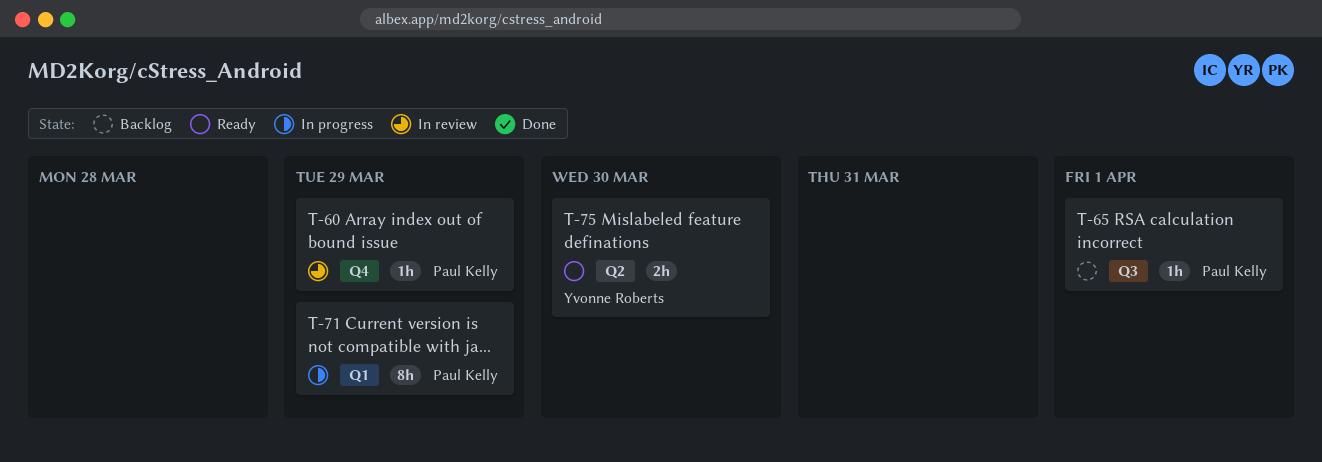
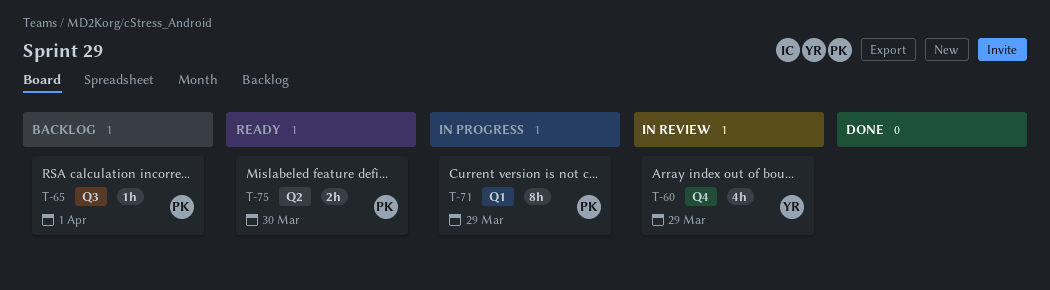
T-60, owner: Paul Kelly -> Yvonne Roberts
T-60, estimate: 1h -> 4h
T-75, owner: Yvonne Roberts -> Paul Kelly

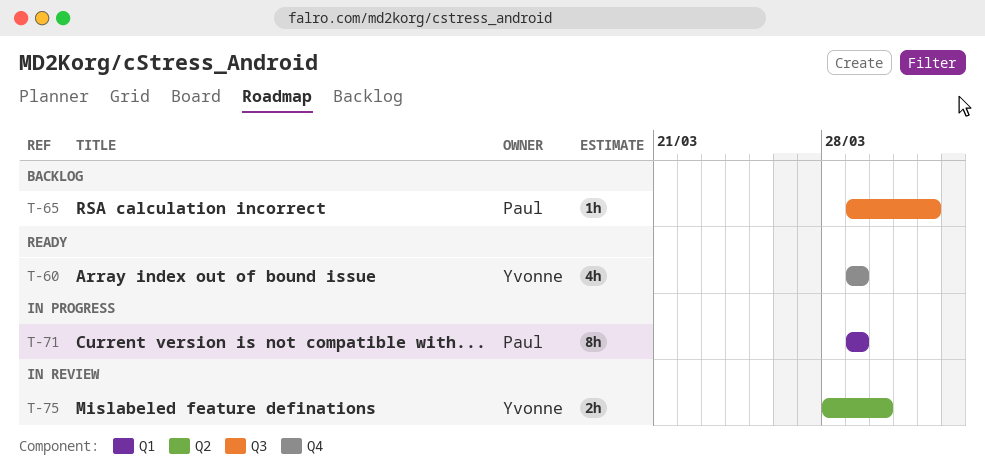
T-60, status: In review -> Ready
T-75, status: Ready -> In review
T-75, owner: Paul -> Yvonne

